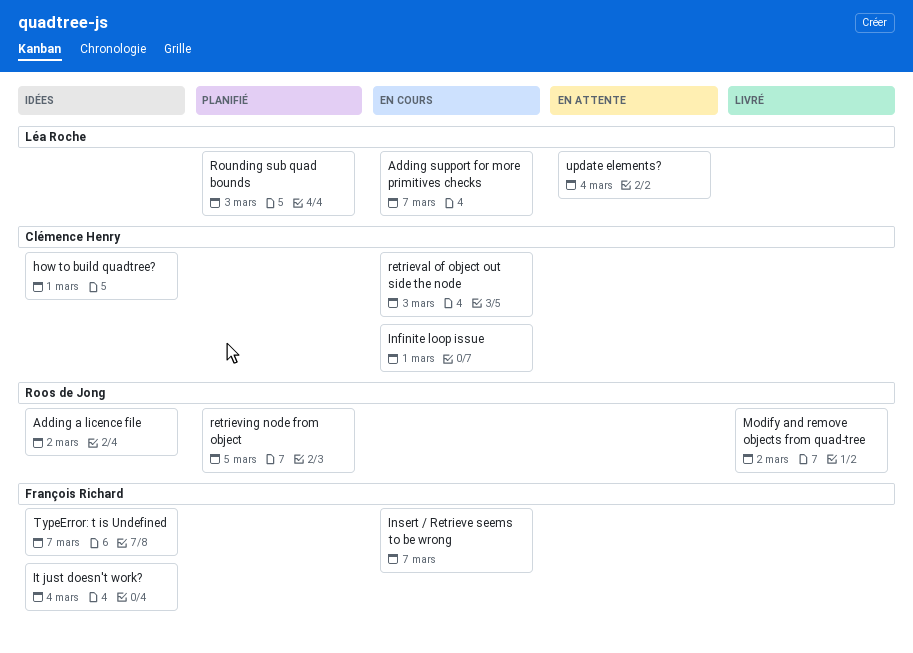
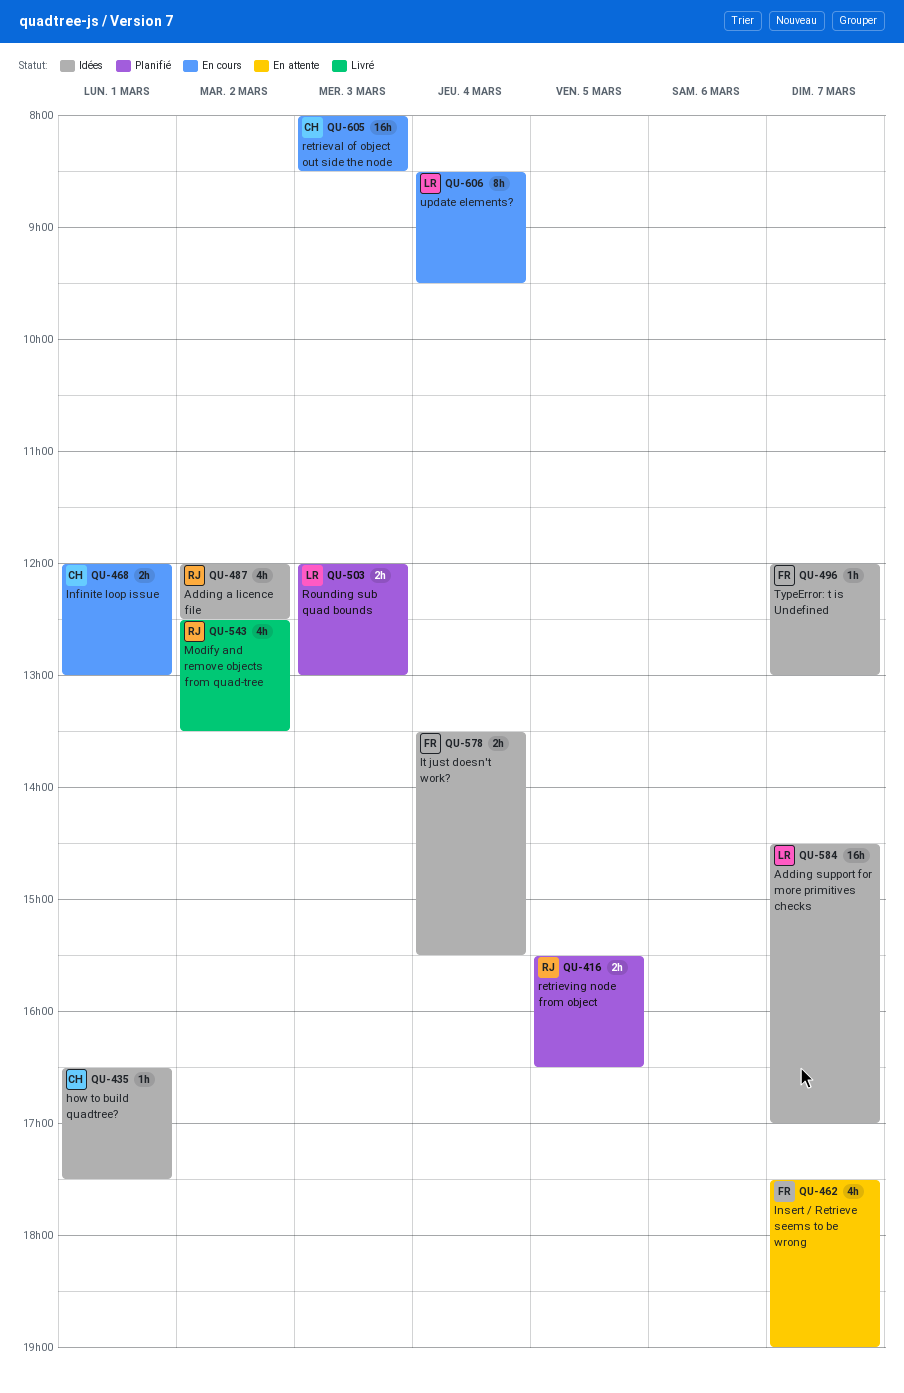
Adding support for more primitives checks, status: En cours -> Idées
Insert / Retrieve seems to be wrong, status: En cours -> En attente
update elements?, status: En attente -> En cours

